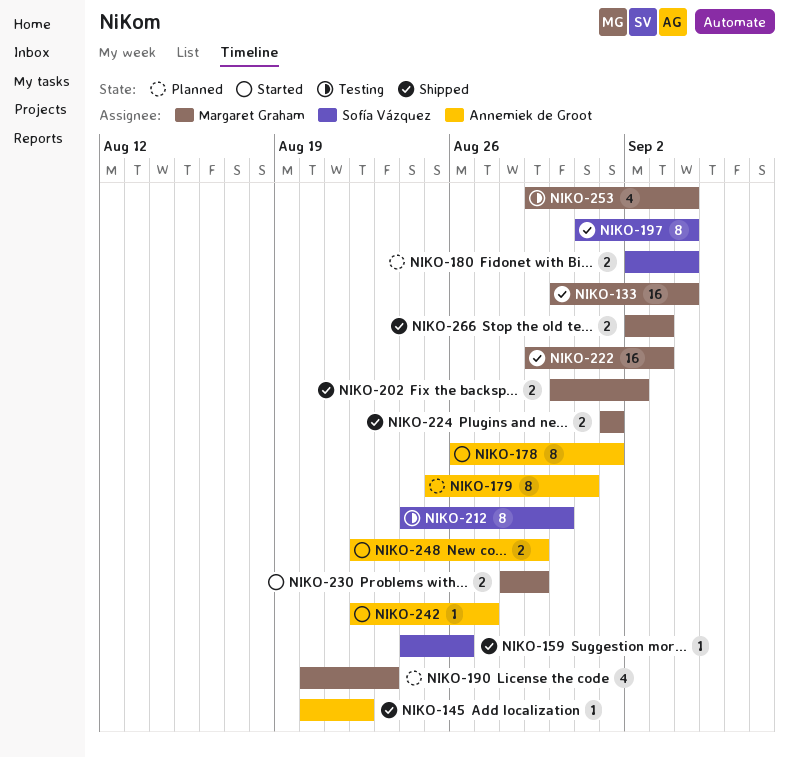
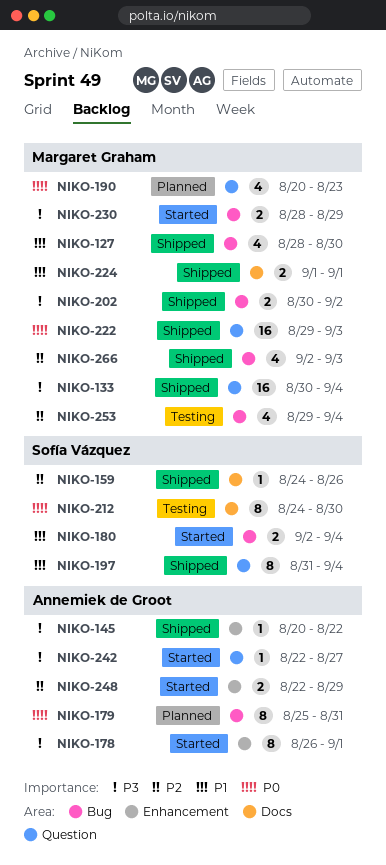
NIKO-127: none -> present
NIKO-180, status: Planned -> Started
NIKO-266, estimate: 2 -> 4

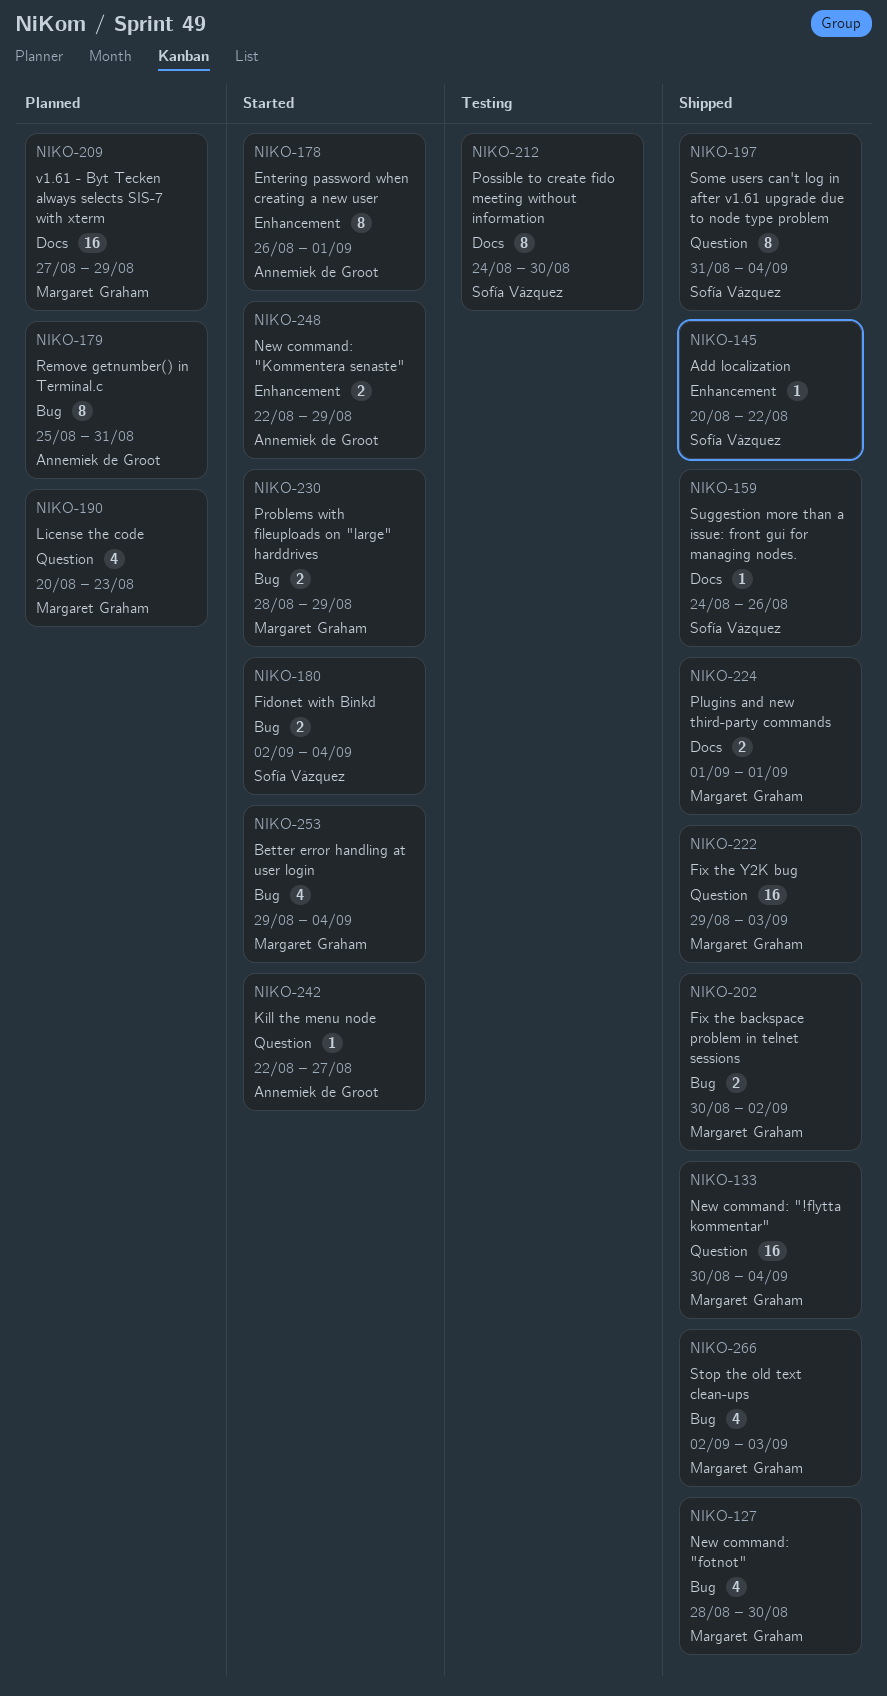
NIKO-145, owner: Annemiek de Groot -> Sofía Vázquez
NIKO-209: none -> present
NIKO-253, status: Testing -> Started

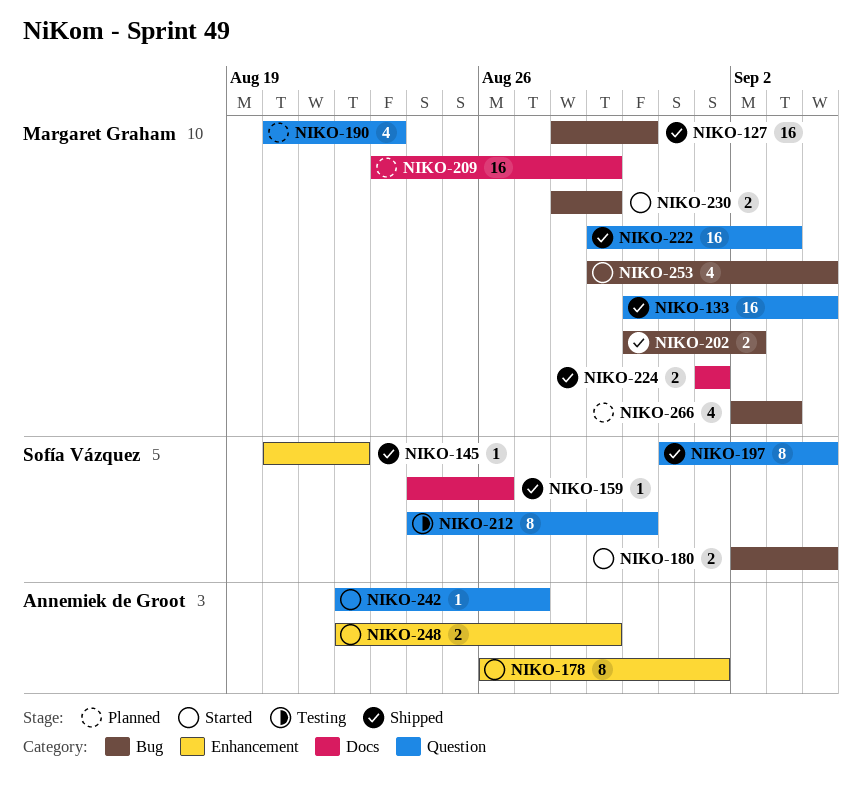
NIKO-127, estimate: 4 -> 16
NIKO-179: present -> none
NIKO-209, start: Aug 27 -> Aug 23
NIKO-212, label: Docs -> Question
NIKO-266, status: Shipped -> Planned

